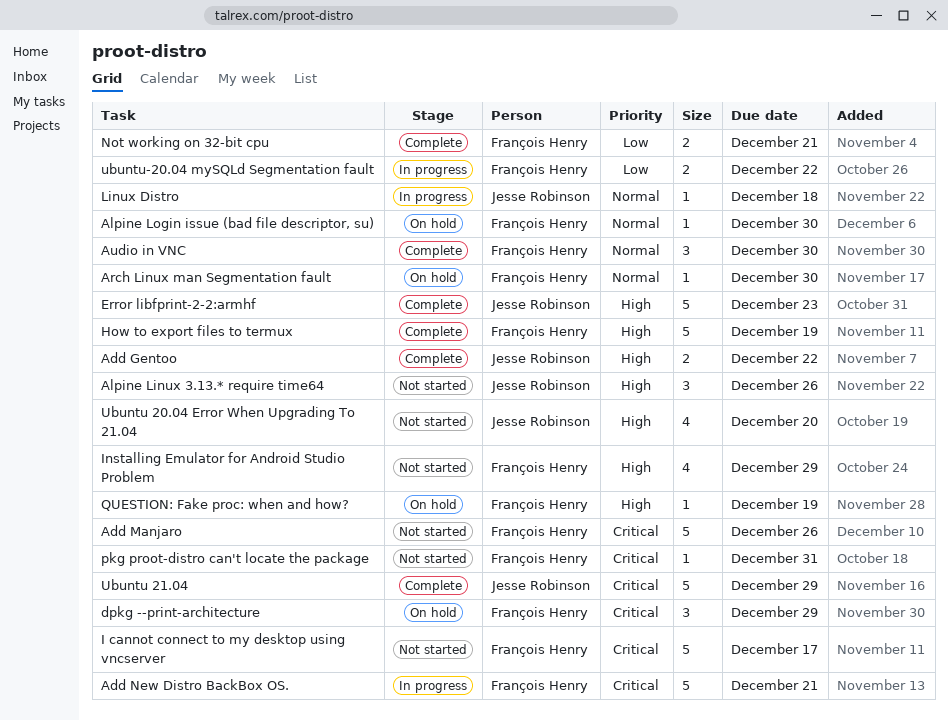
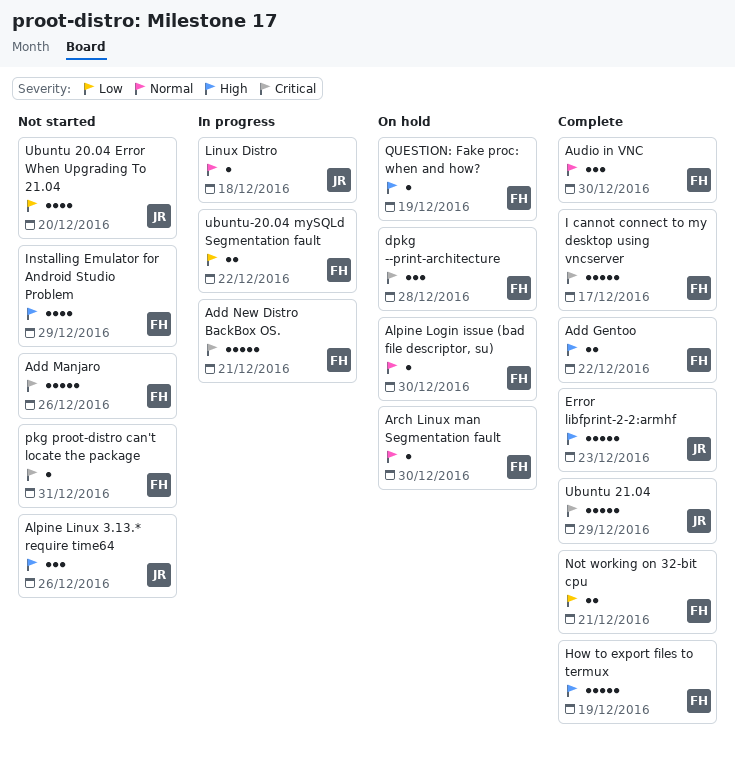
Add Gentoo, owner: Jesse Robinson -> François Henry
dpkg --print-architecture, due: Dec 29 -> Dec 28
I cannot connect to my desktop using vncserver, status: Not started -> Complete
Ubuntu 20.04 Error When Upgrading To 21.04, priority: High -> Low

